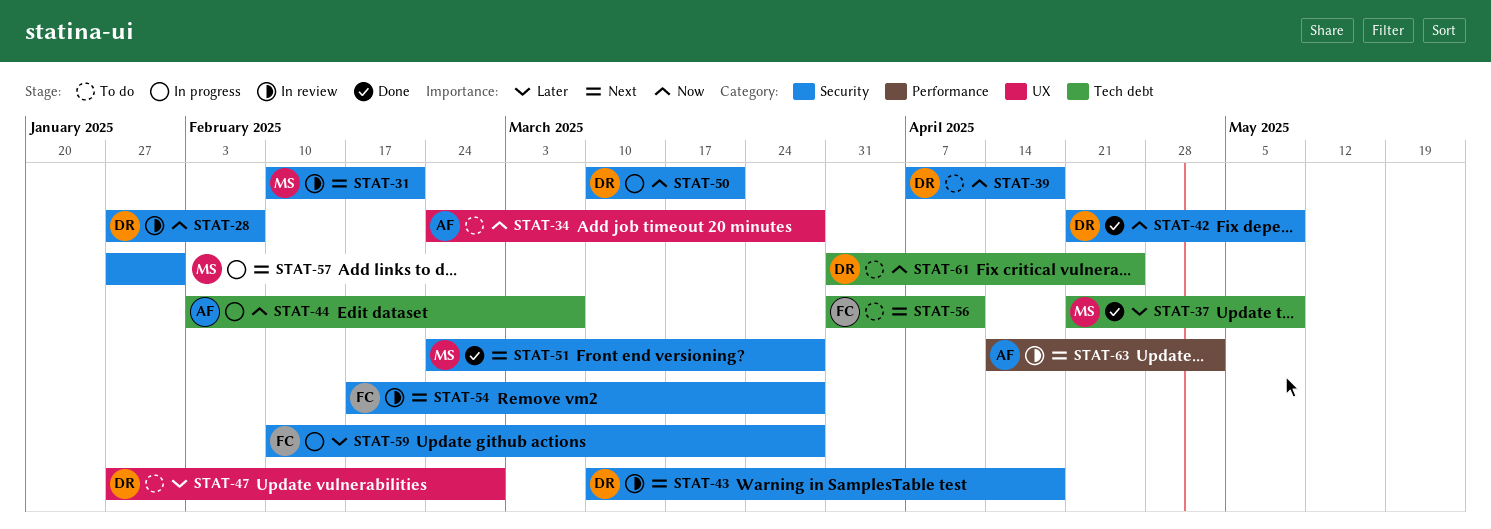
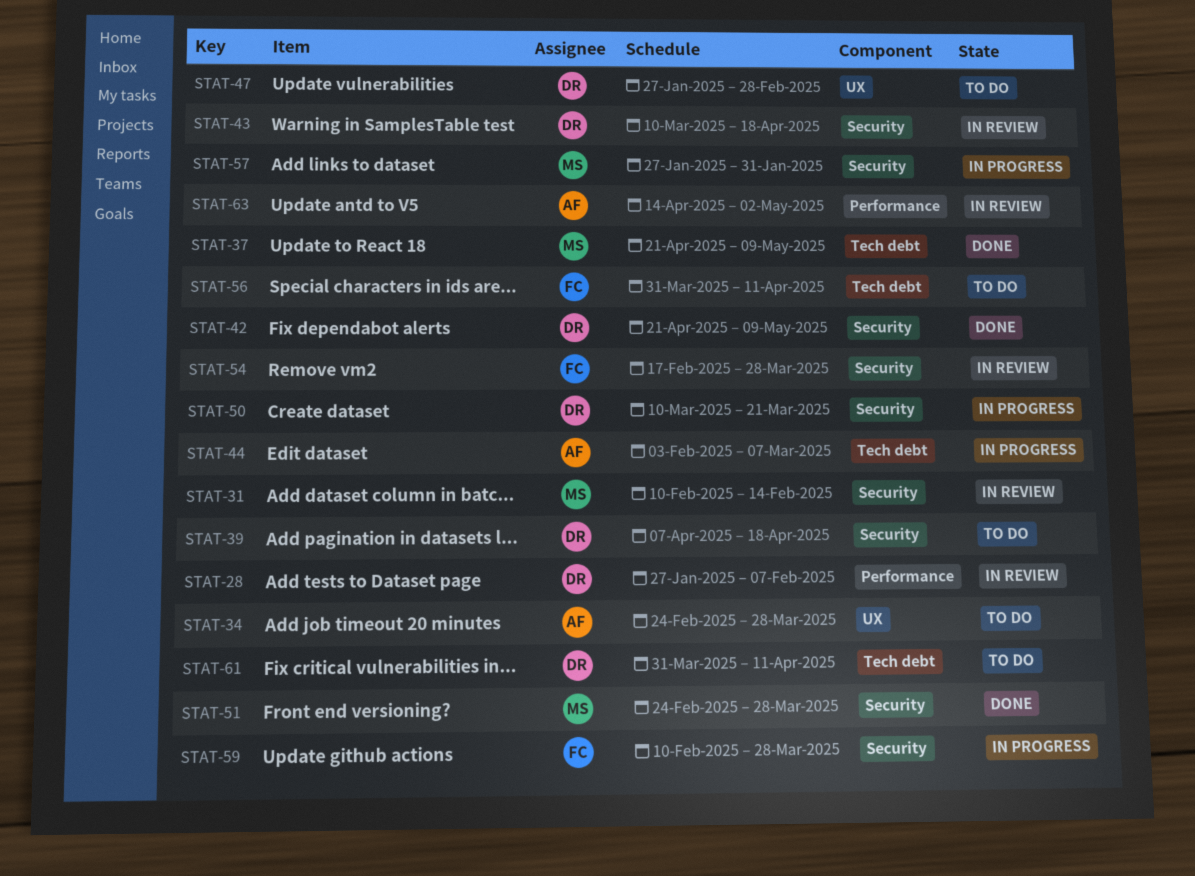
STAT-28, label: Security -> Performance
STAT-31, due: Feb 21 -> Feb 14
STAT-61, due: Apr 25 -> Apr 11

